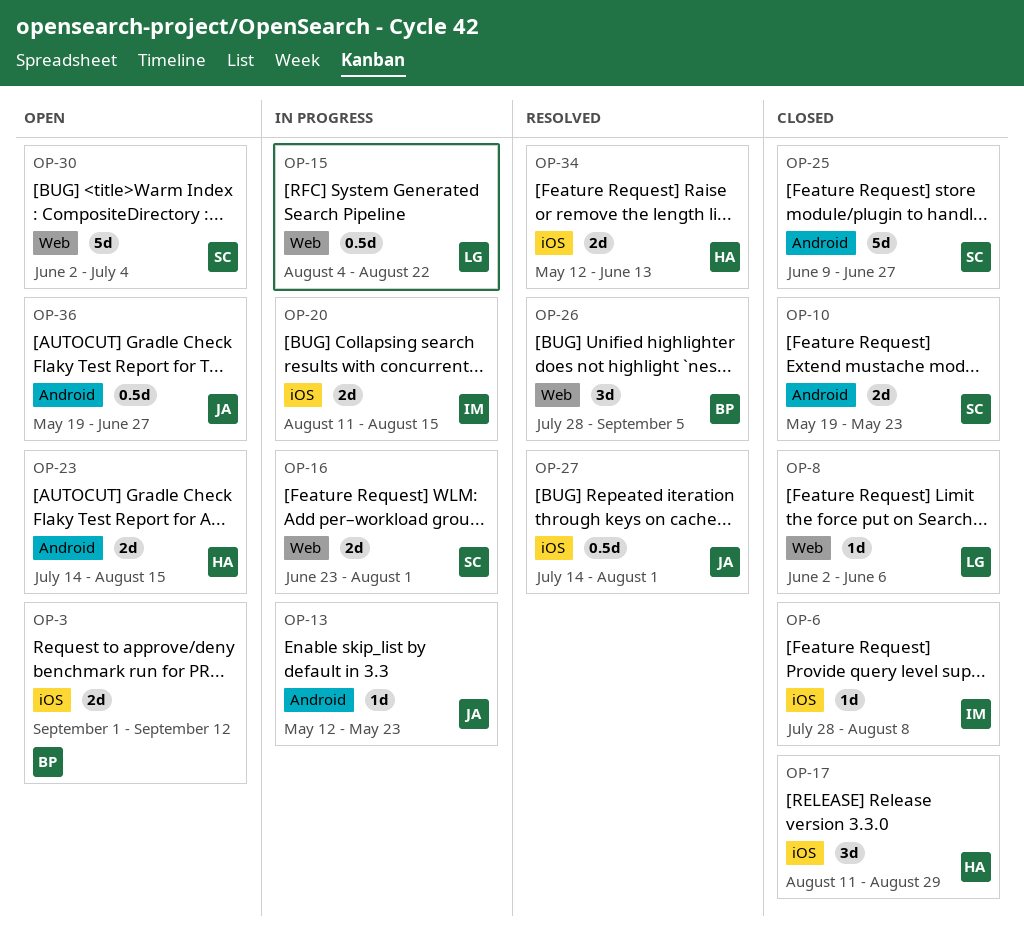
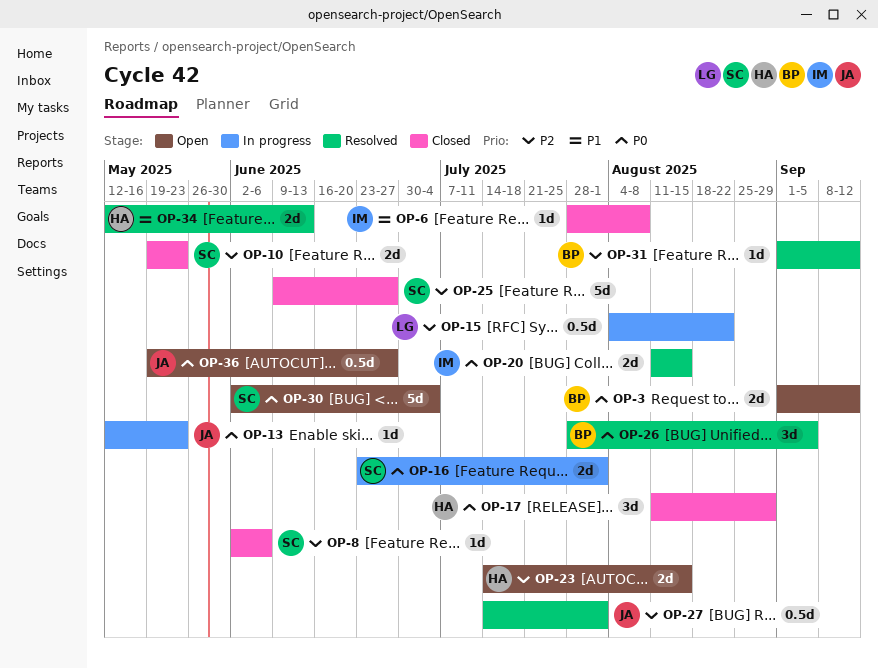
OP-8, owner: LG -> SC
OP-20, status: In progress -> Resolved
OP-31: none -> present

